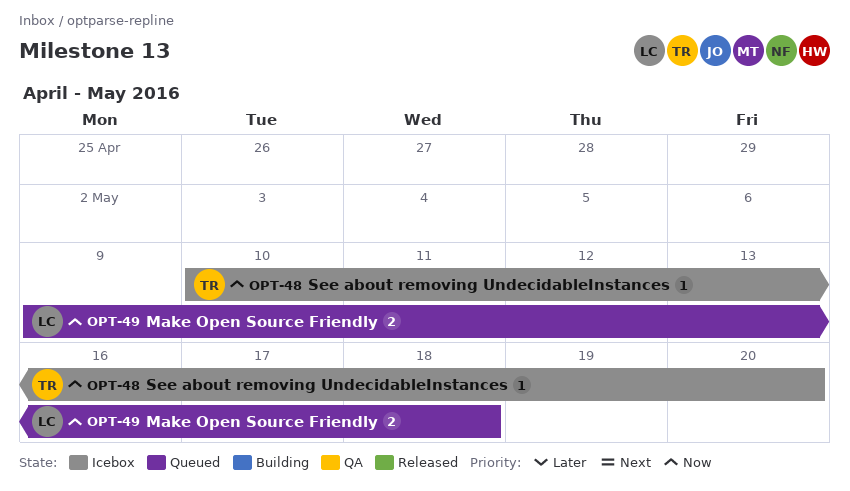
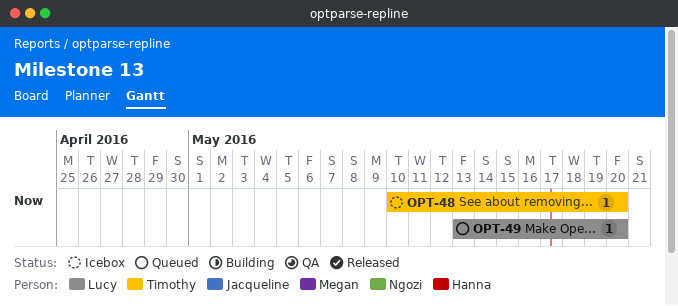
OPT-49, estimate: 2 -> 1
OPT-49, start: May 9 -> May 13
OPT-49, due: May 18 -> May 20

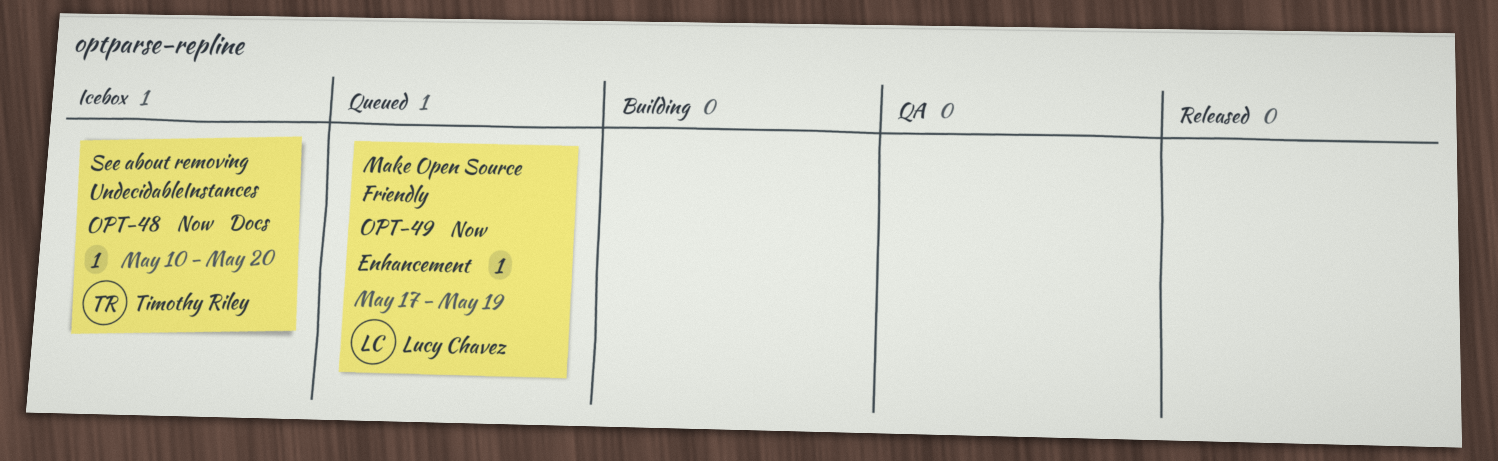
OPT-49, start: May 13 -> May 17
OPT-49, due: May 20 -> May 19

